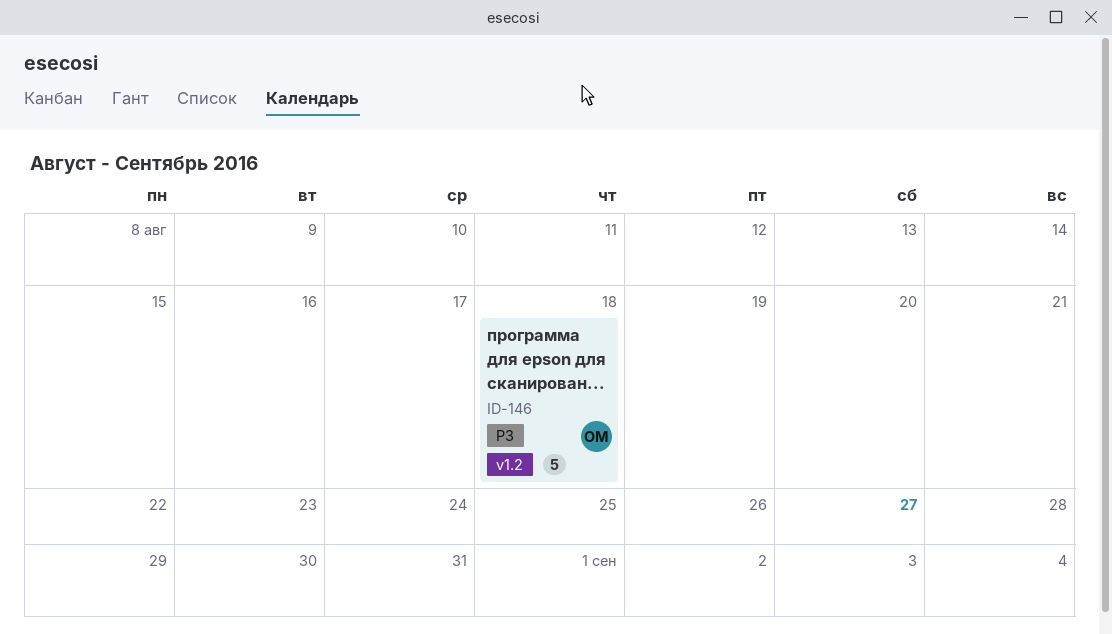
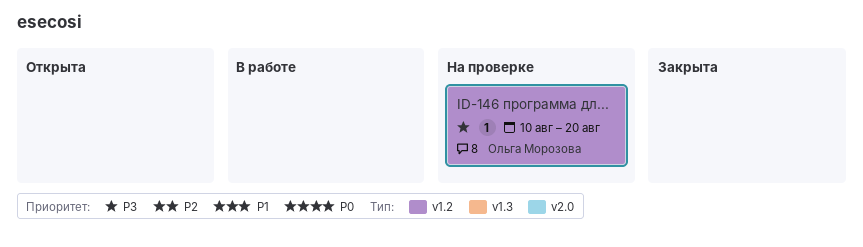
ID-146, estimate: 5 -> 1
ID-146, due: Aug 18 -> Aug 20

